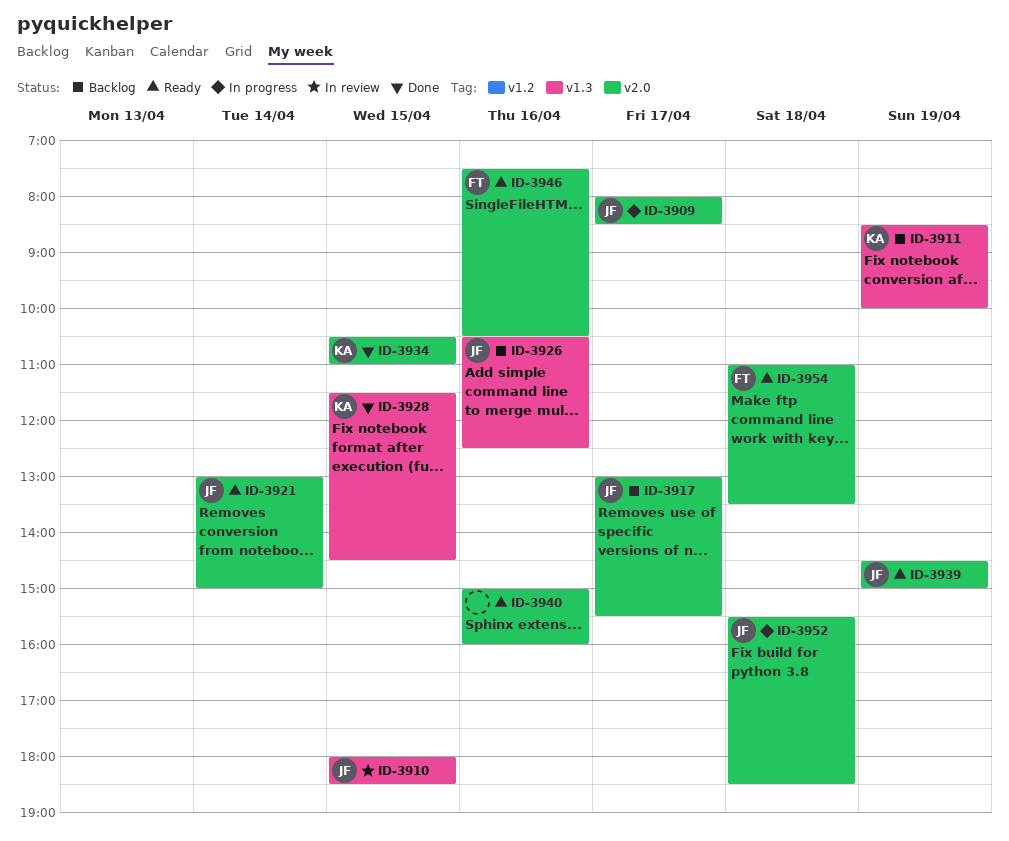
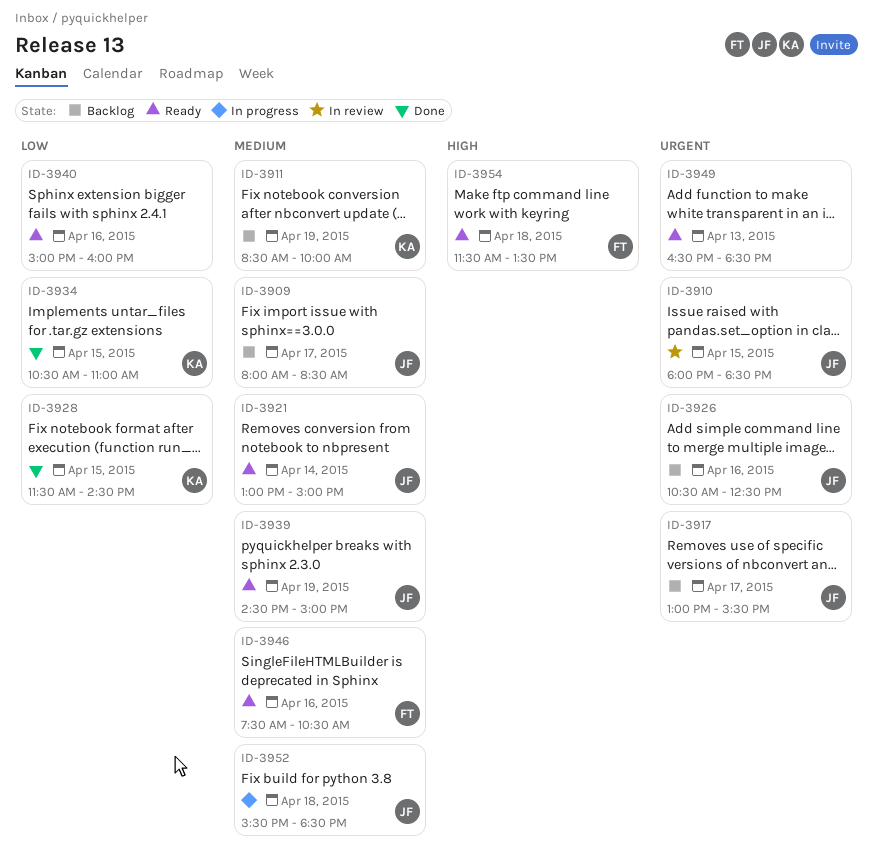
ID-3909, status: In progress -> Backlog
ID-3949: none -> present
ID-3954, begins: 11:00 -> 11:30

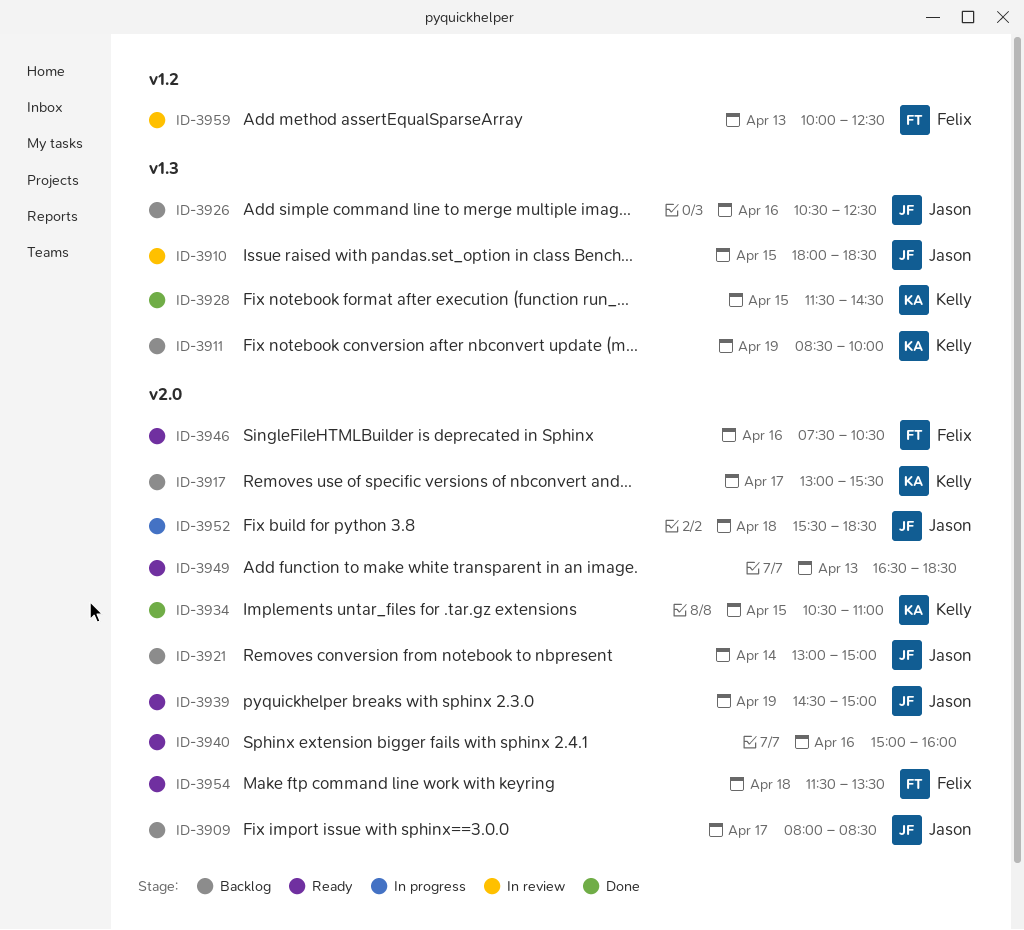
ID-3917, owner: Jason -> Kelly
ID-3921, status: Ready -> Backlog
ID-3959: none -> present

